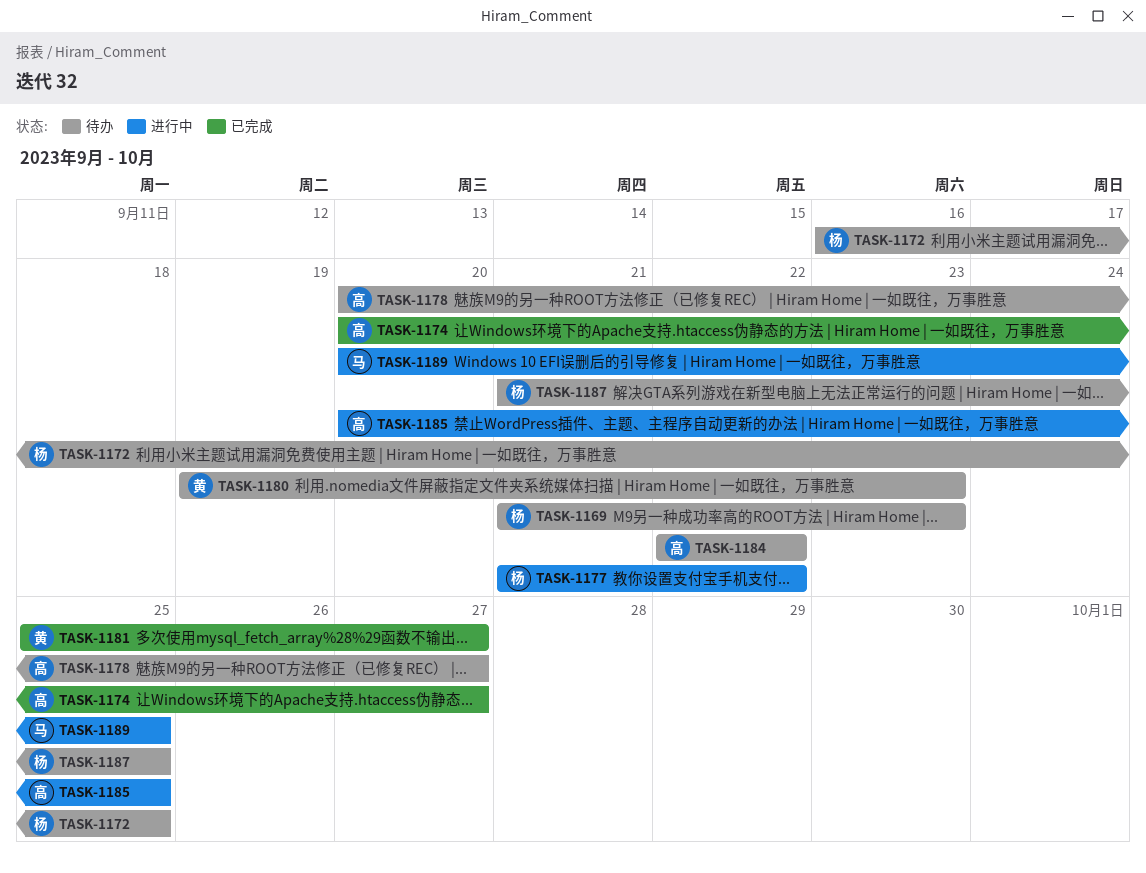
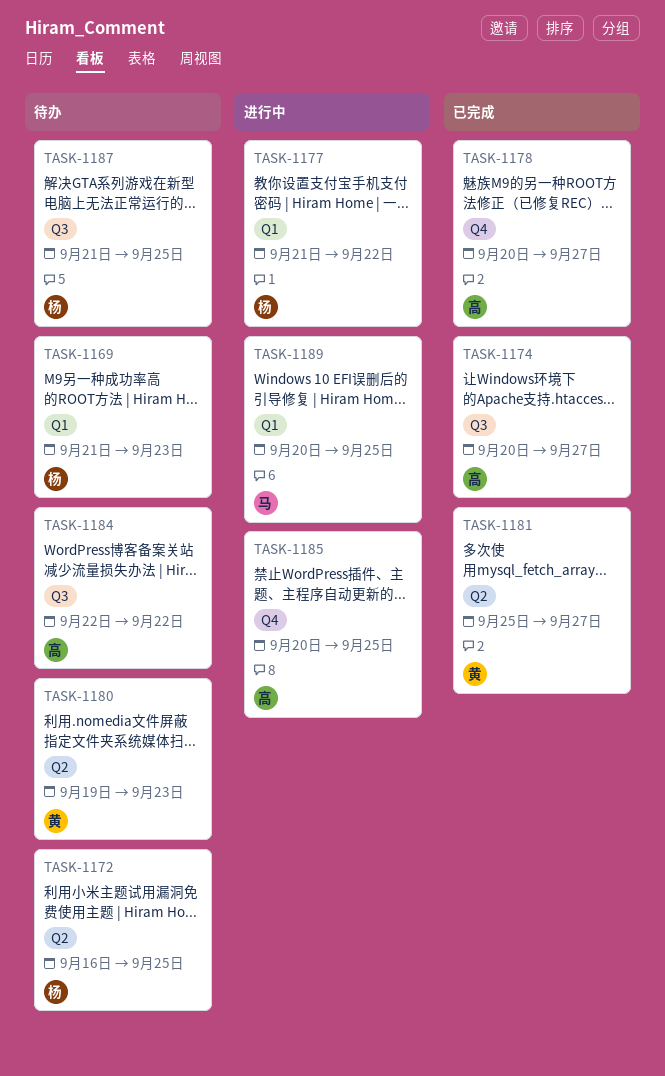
TASK-1178, status: 待办 -> 已完成

